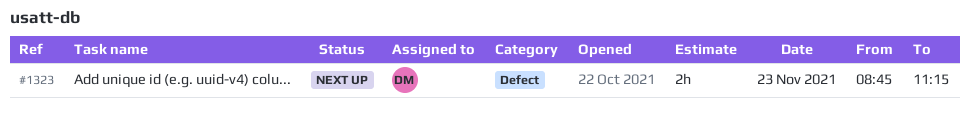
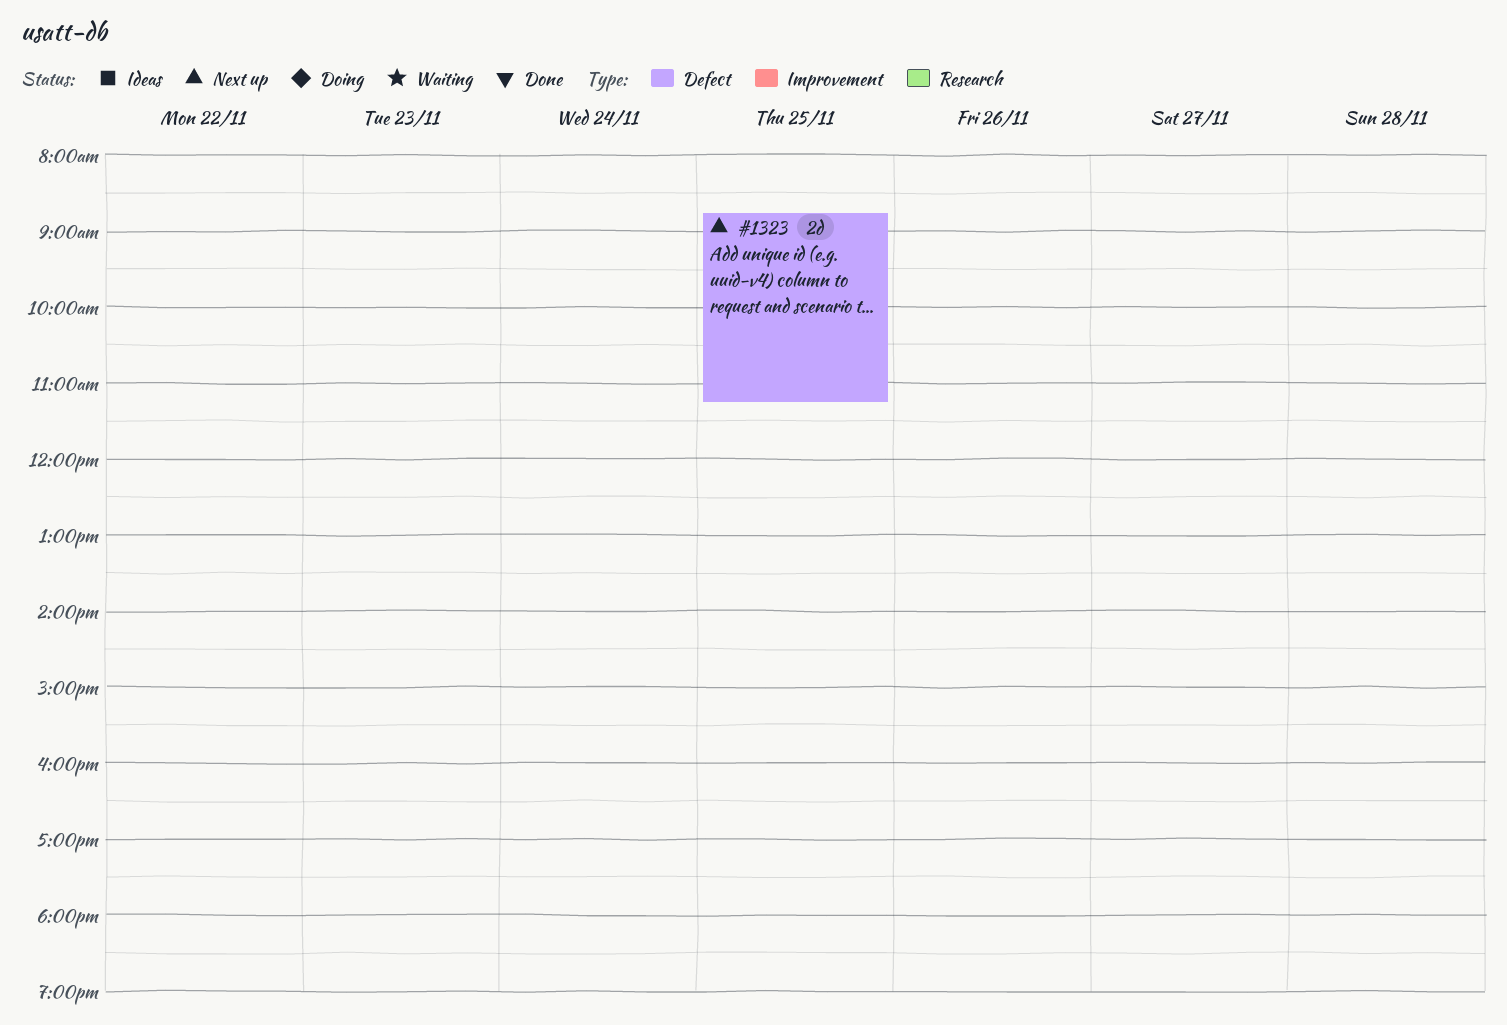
#1323, estimate: 2h -> 2d
#1323, day: Nov 23 -> Nov 25

